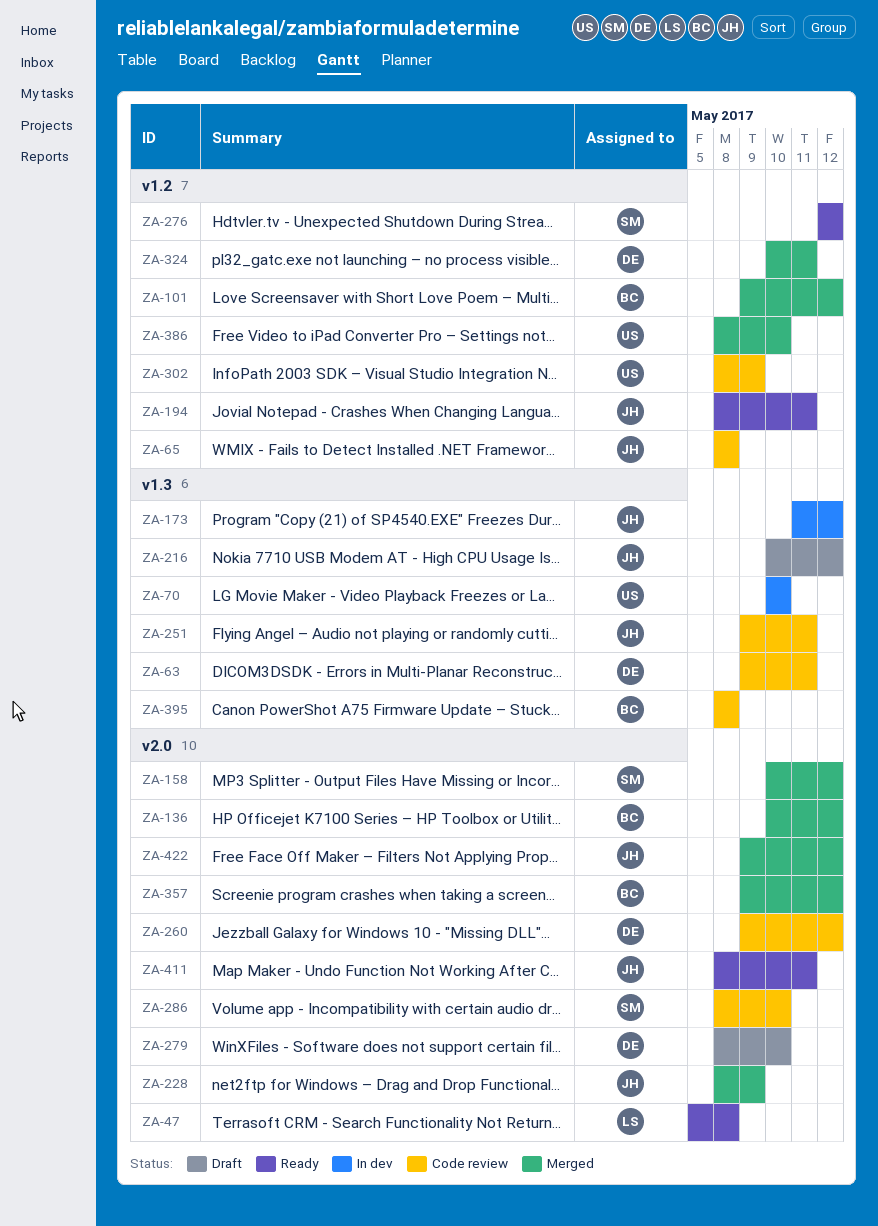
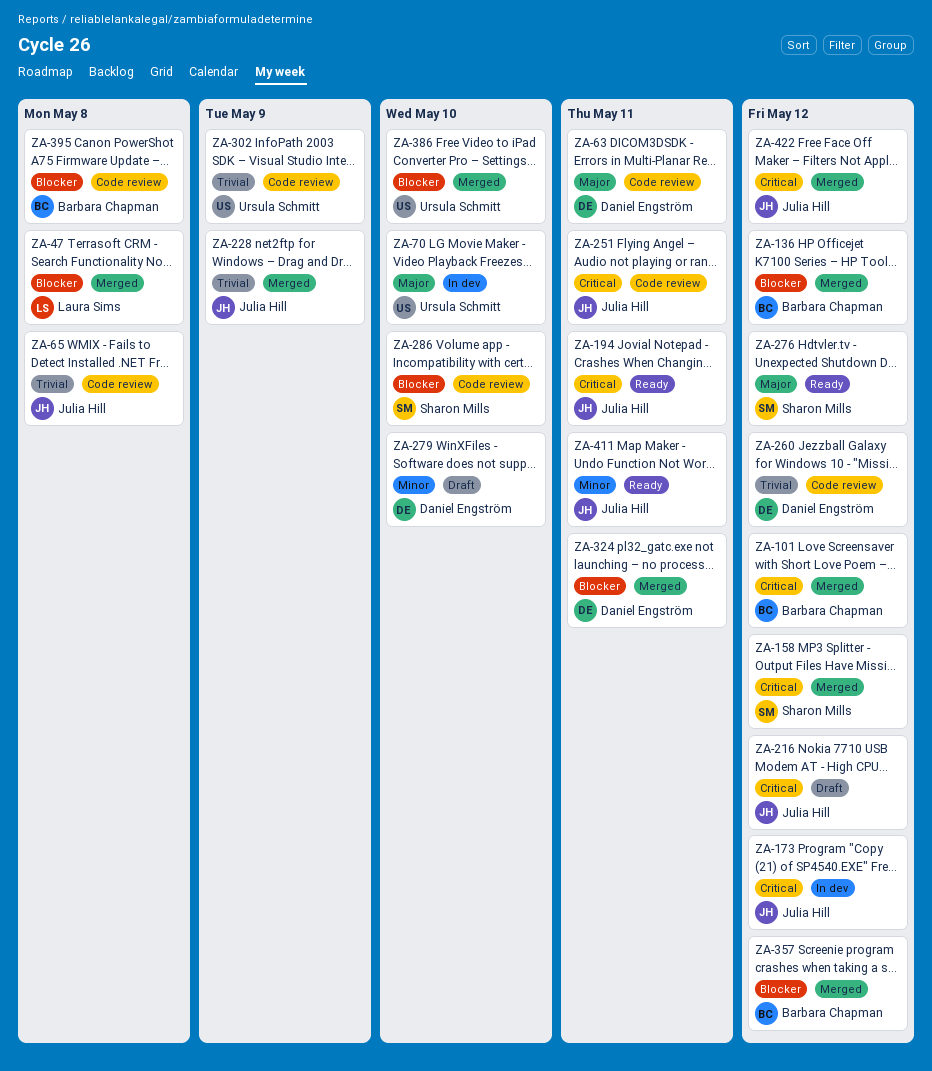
ZA-47, status: Ready -> Merged

